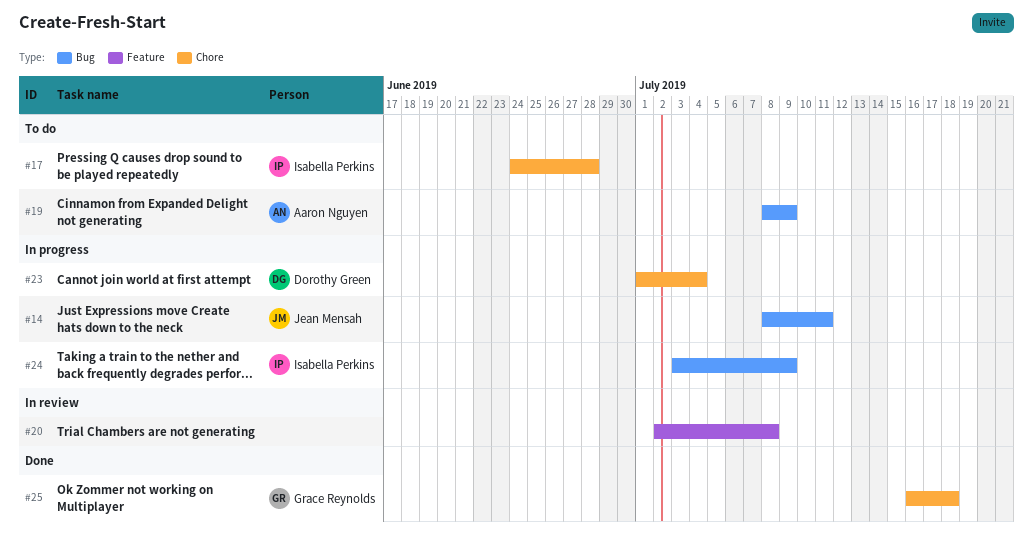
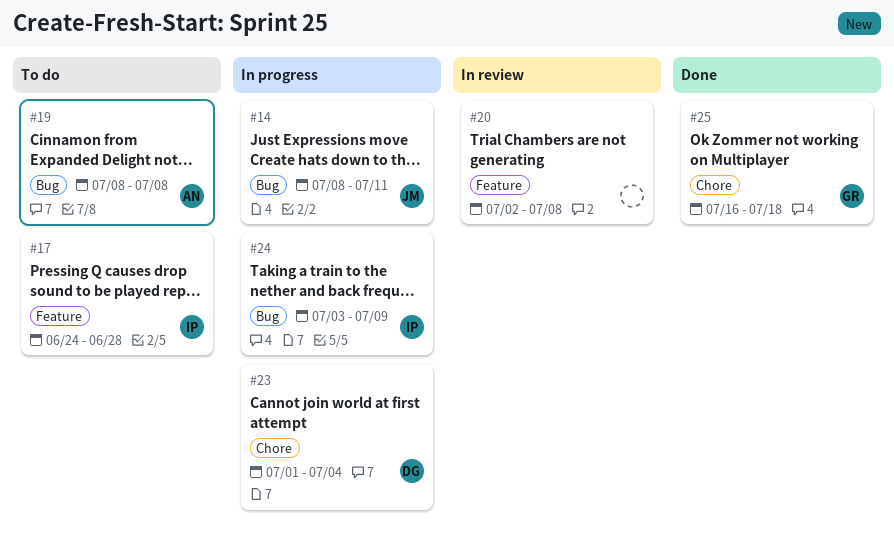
#17, label: Chore -> Feature
#19, due: Jul 9 -> Jul 8

